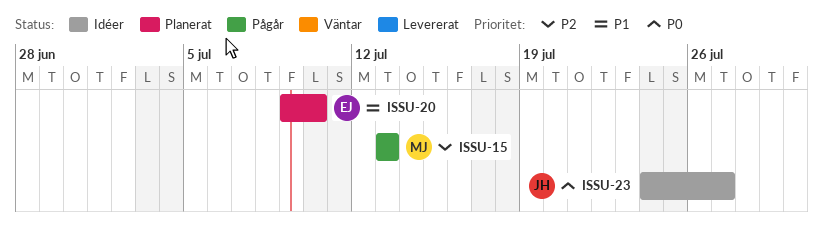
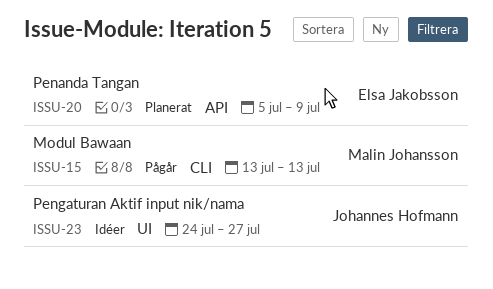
ISSU-20, start: Jul 9 -> Jul 5
ISSU-20, due: Jul 10 -> Jul 9

